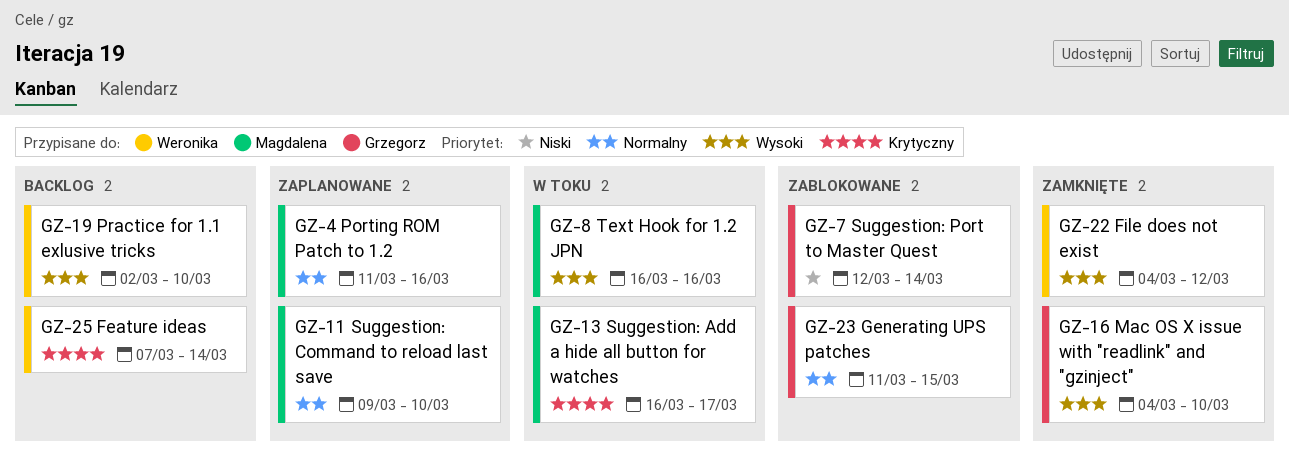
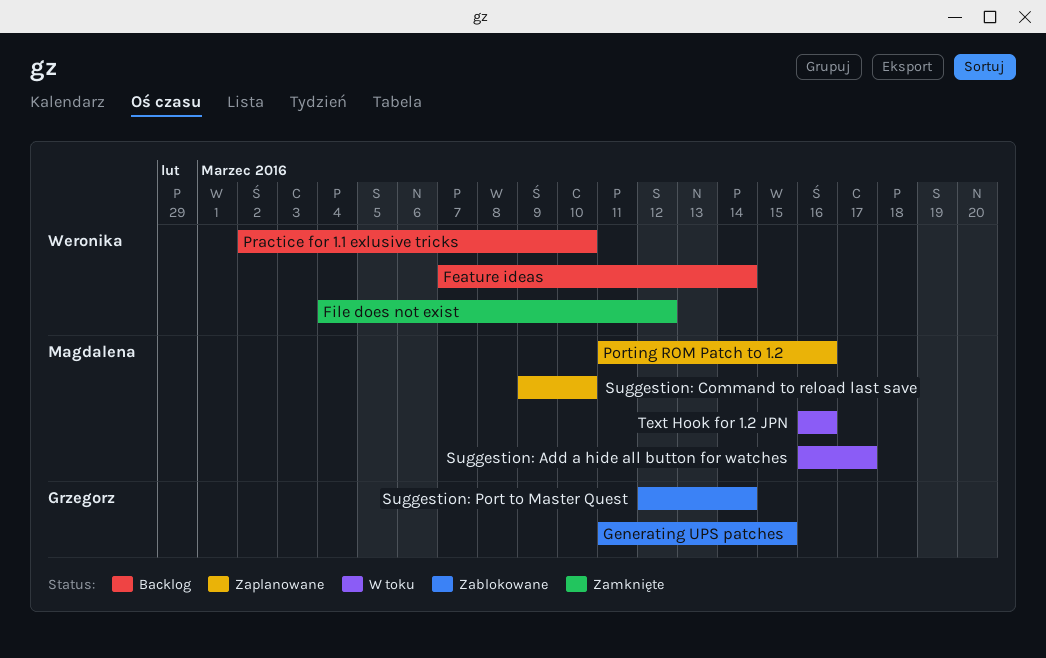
Mac OS X issue with "readlink" and "gzinject": present -> none

